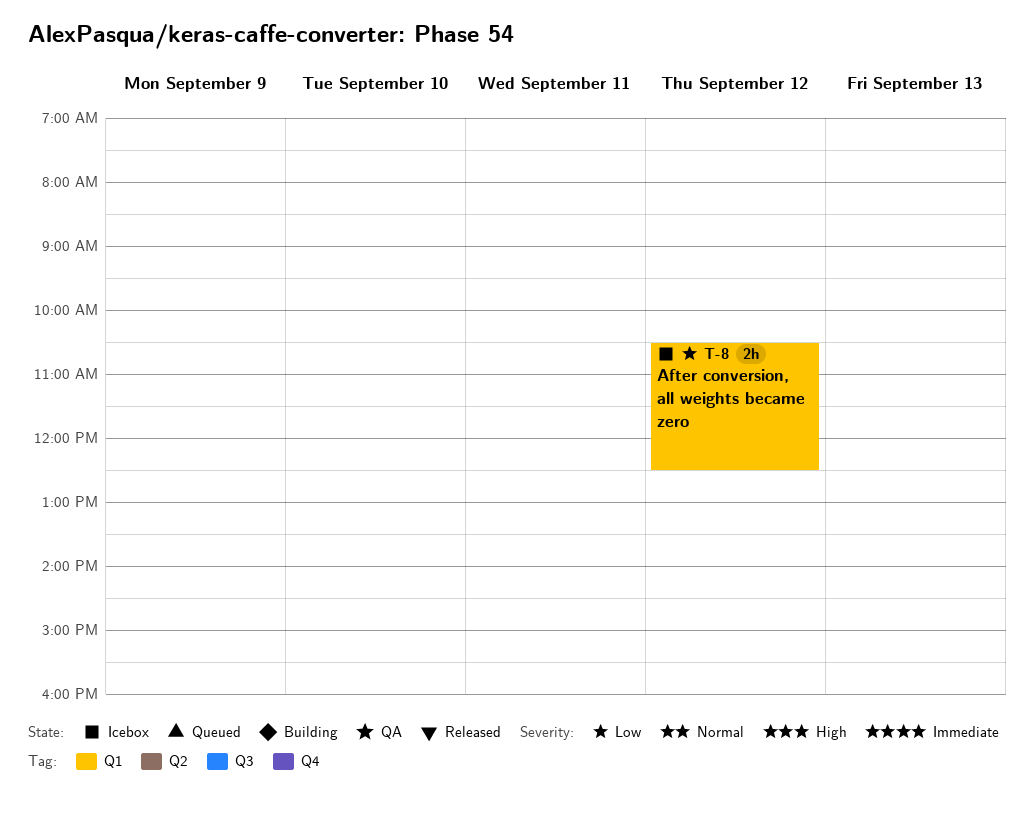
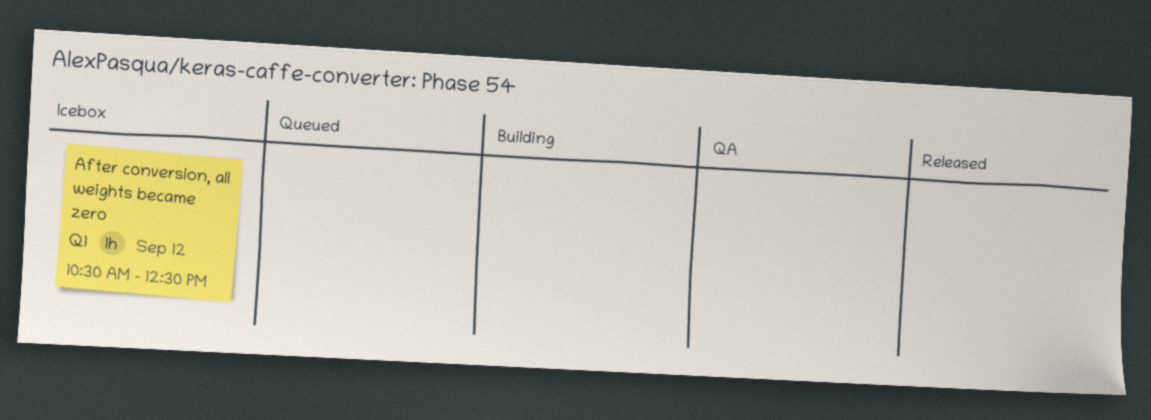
After conversion, all weights became zero, estimate: 2h -> 1h

